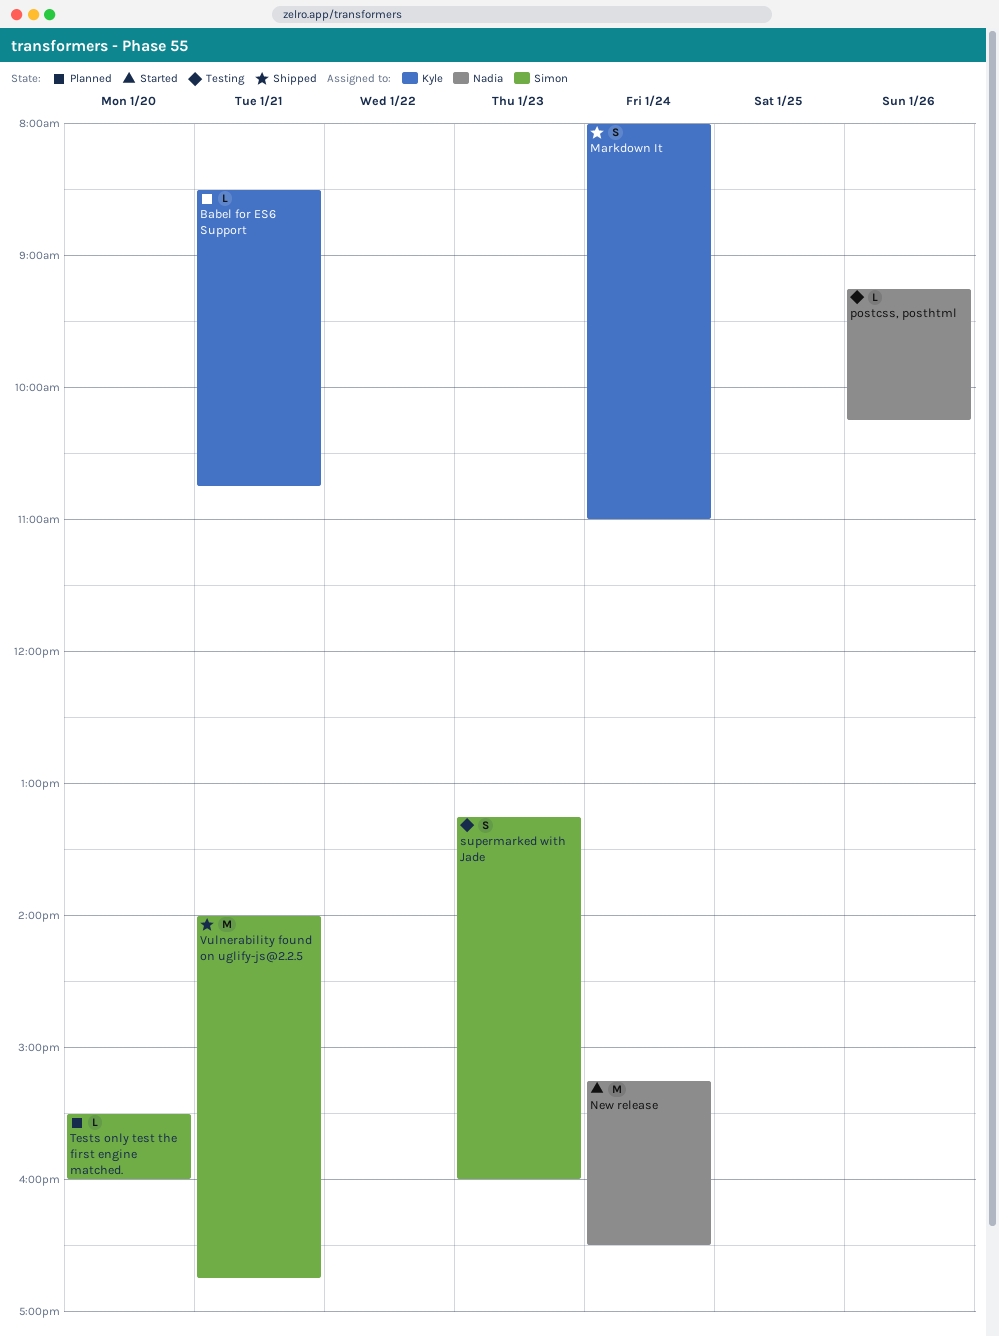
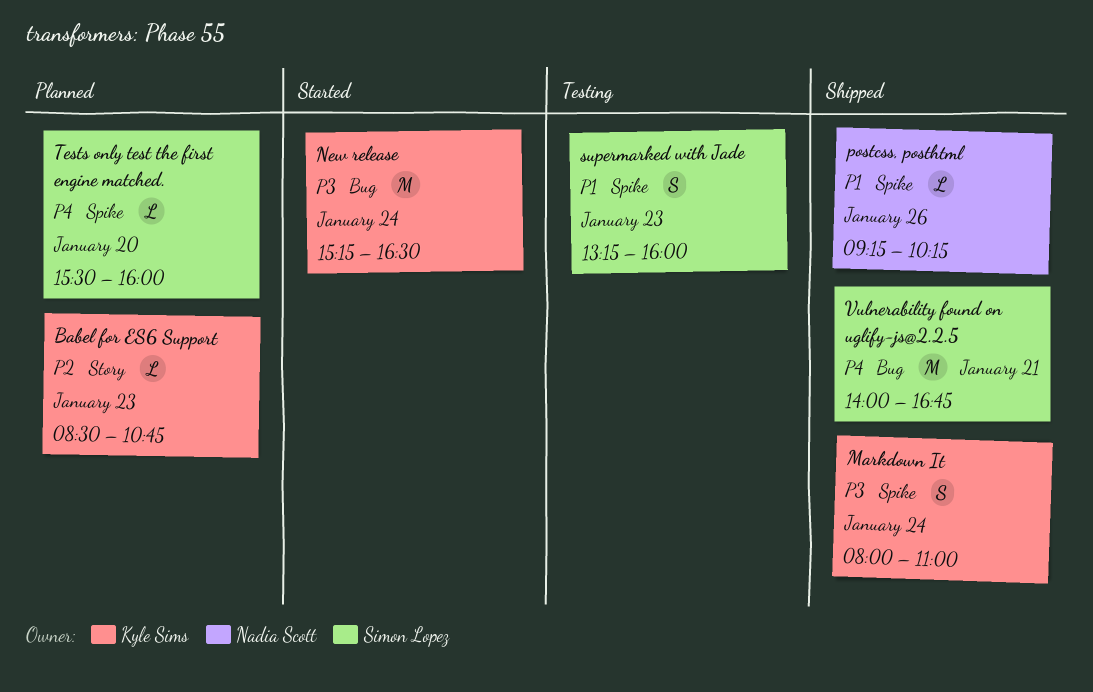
Babel for ES6 Support, day: Jan 21 -> Jan 23
New release, owner: Nadia Scott -> Kyle Sims
postcss, posthtml, status: Testing -> Shipped

